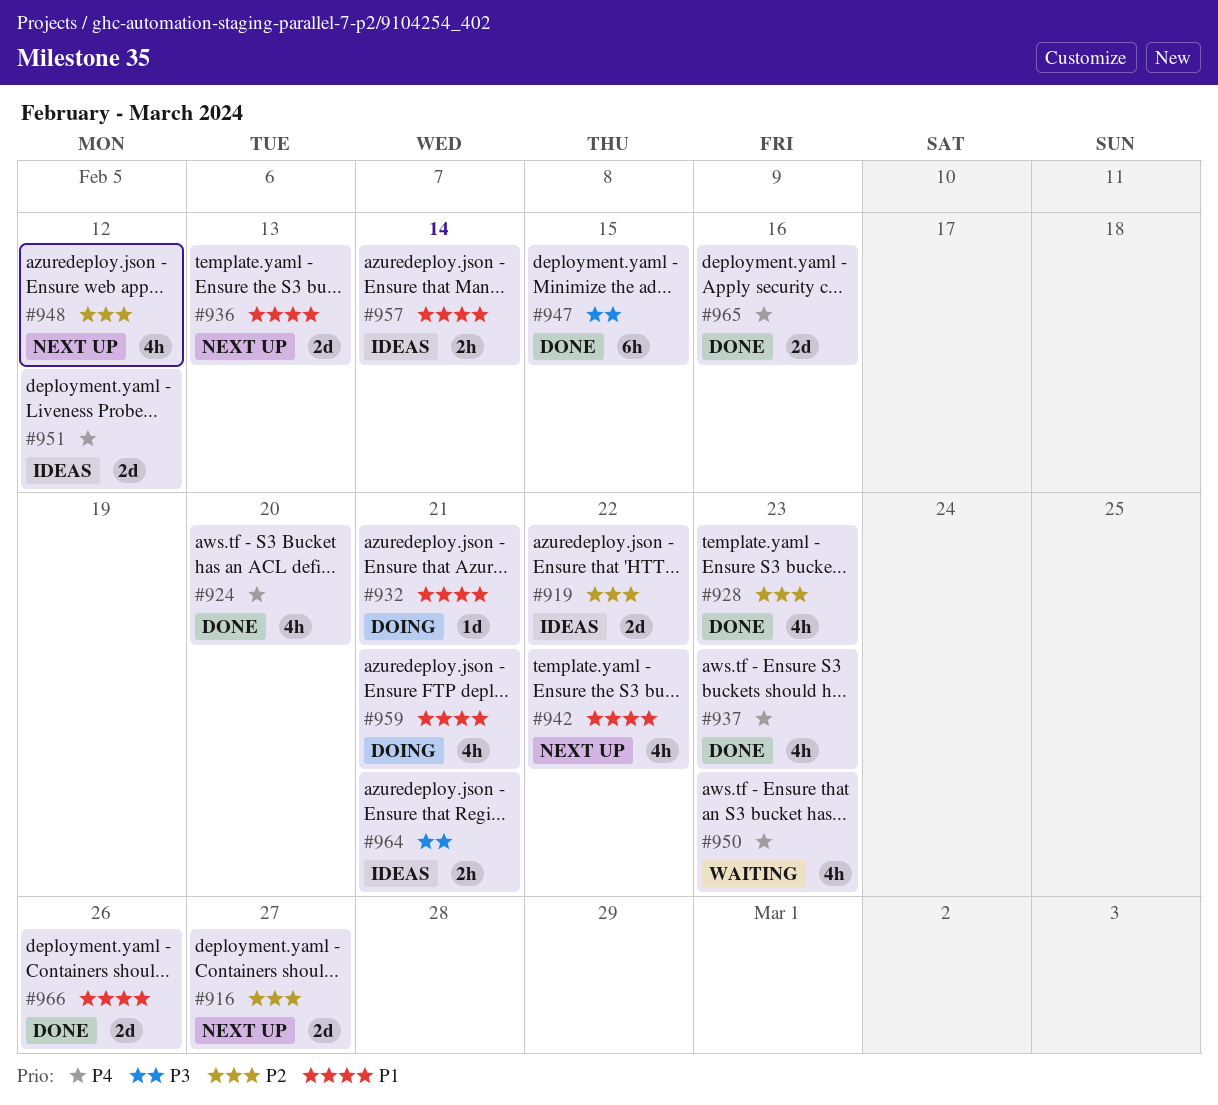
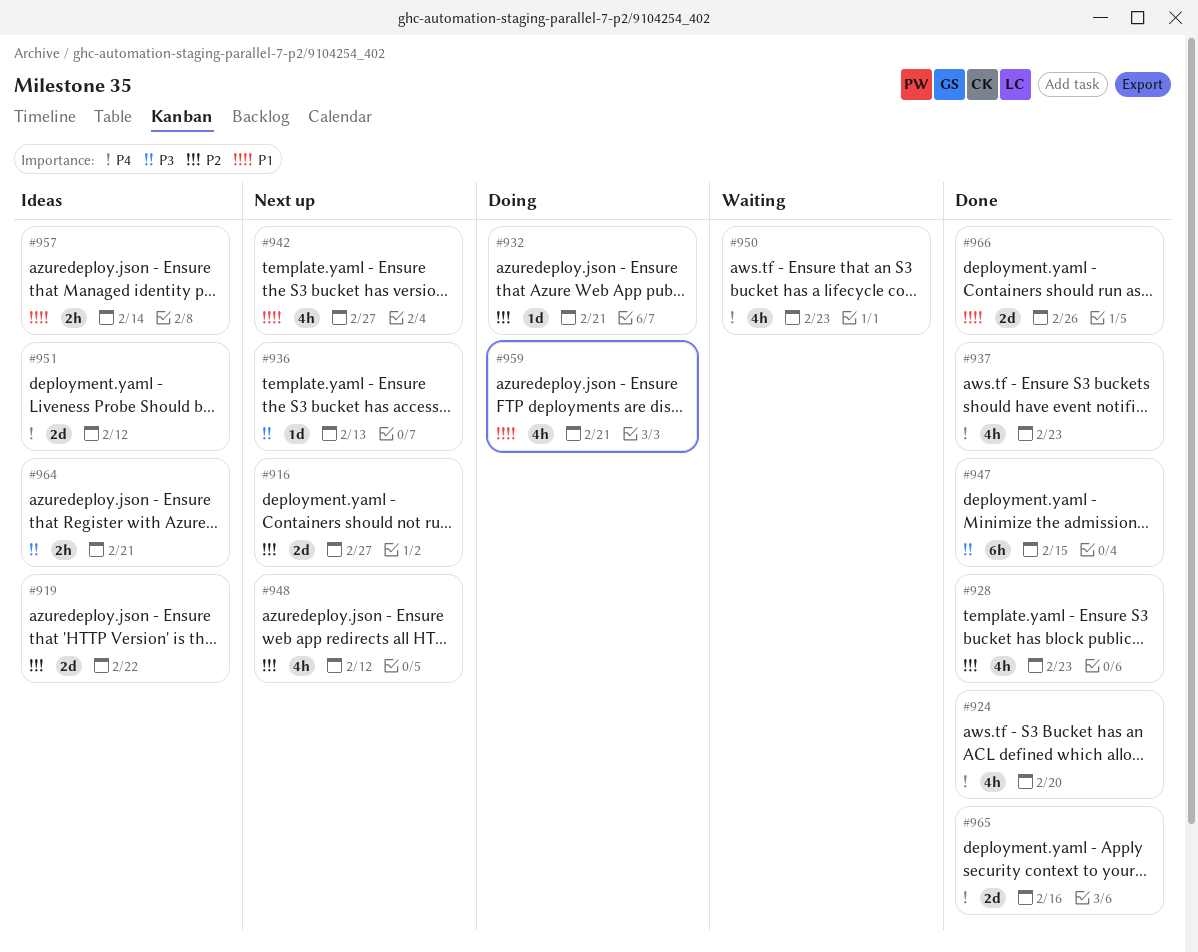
#932, priority: P1 -> P2
#936, priority: P1 -> P3
#936, estimate: 2d -> 1d
#942, due: Feb 22 -> Feb 27

